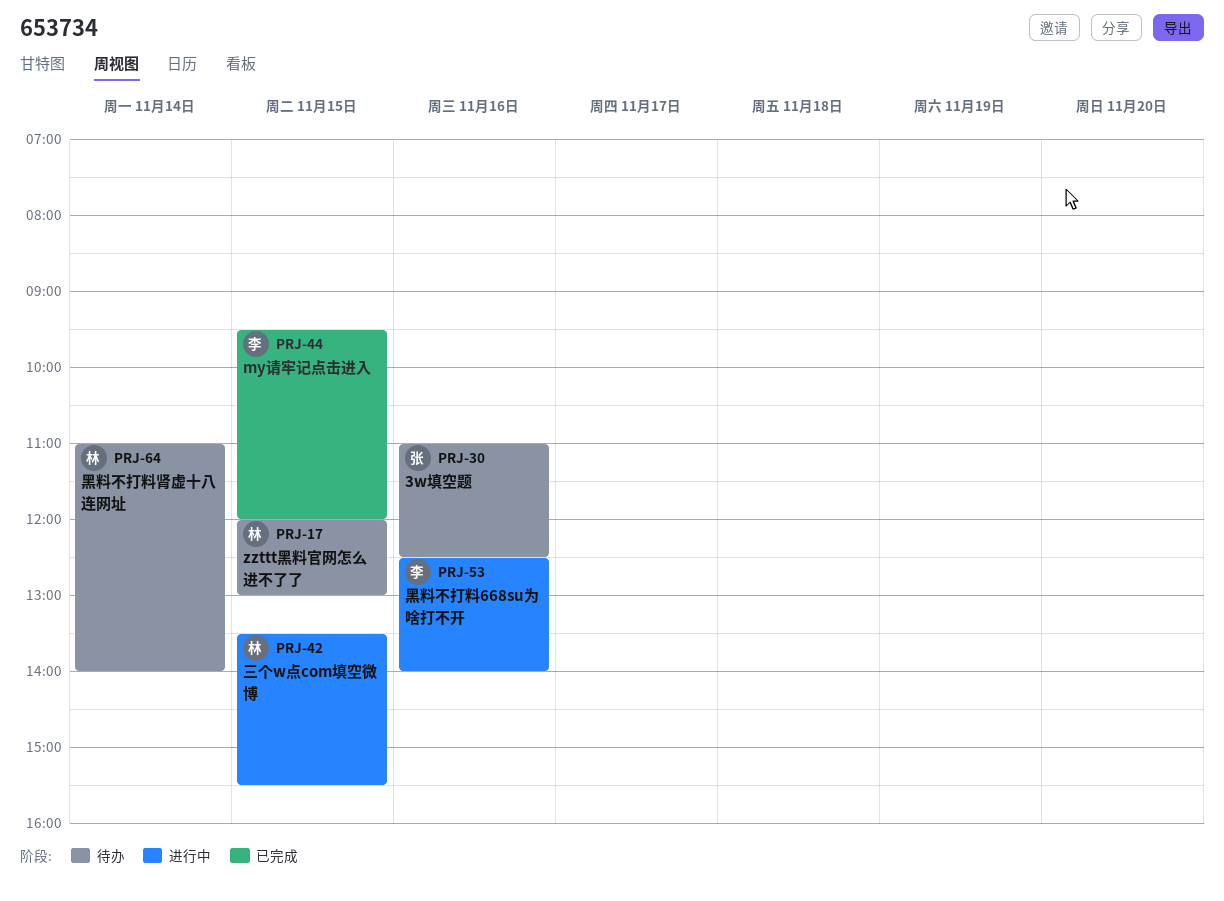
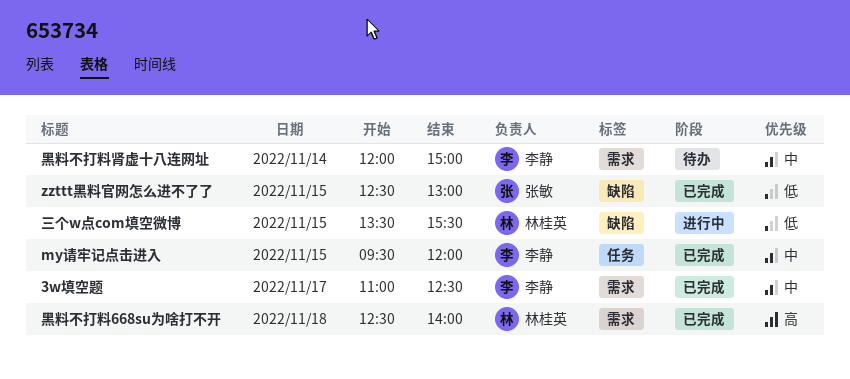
3w填空题, status: 待办 -> 已完成
3w填空题, owner: 张敏 -> 李静
3w填空题, day: Nov 16 -> Nov 17
zzttt黑料官网怎么进不了了, status: 待办 -> 已完成
zzttt黑料官网怎么进不了了, owner: 林桂英 -> 张敏
zzttt黑料官网怎么进不了了, begins: 12:00 -> 12:30
黑料不打料668su为啥打不开, status: 进行中 -> 已完成
黑料不打料668su为啥打不开, owner: 李静 -> 林桂英
黑料不打料668su为啥打不开, day: Nov 16 -> Nov 18
黑料不打料肾虚十八连网址, owner: 林桂英 -> 李静
黑料不打料肾虚十八连网址, begins: 11:00 -> 12:00
黑料不打料肾虚十八连网址, ends: 14:00 -> 15:00

